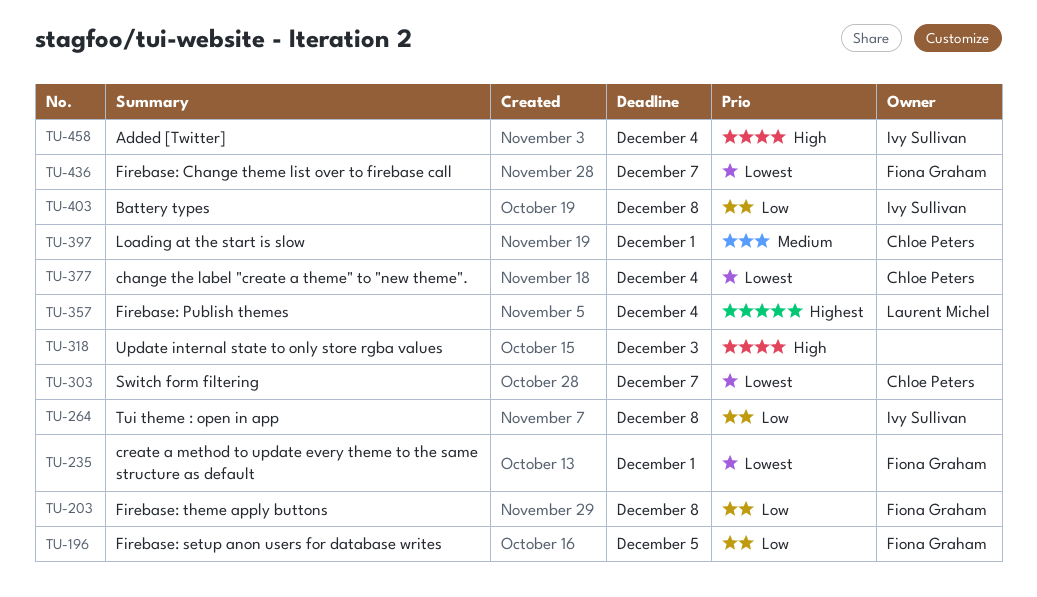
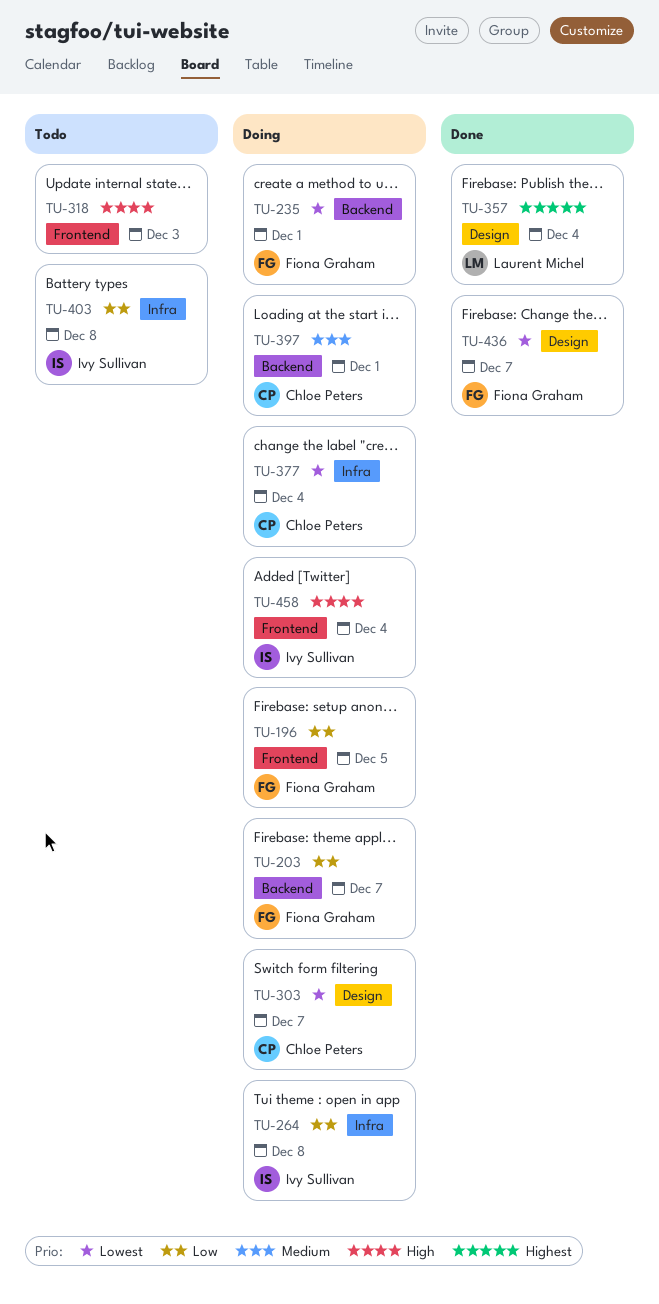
TU-203, due: Dec 8 -> Dec 7

